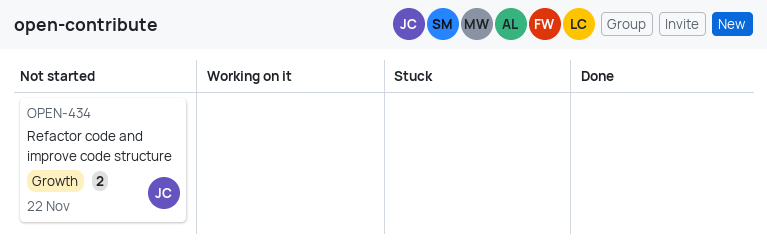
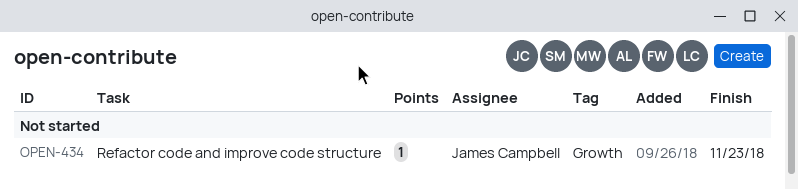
OPEN-434, estimate: 2 -> 1
OPEN-434, due: Nov 22 -> Nov 23

